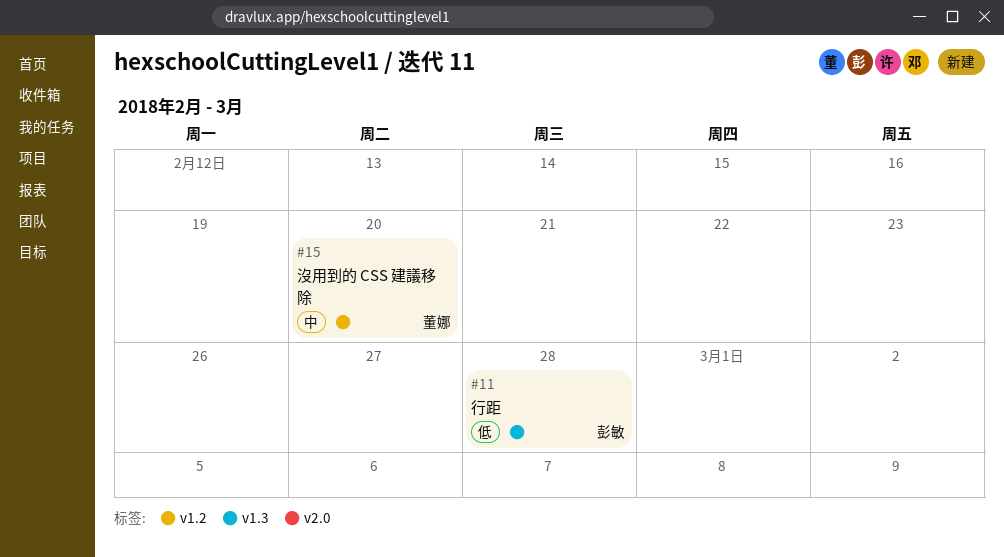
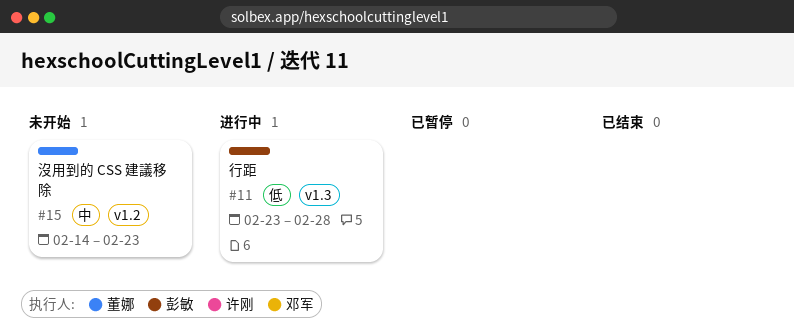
#15, due: Feb 20 -> Feb 23

